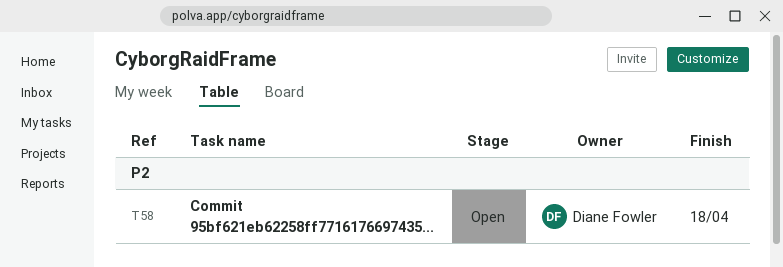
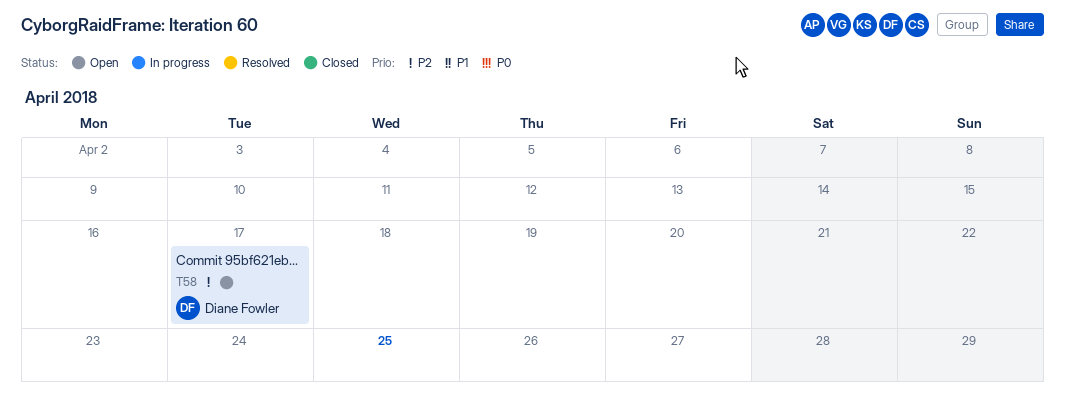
T58, due: Apr 18 -> Apr 17

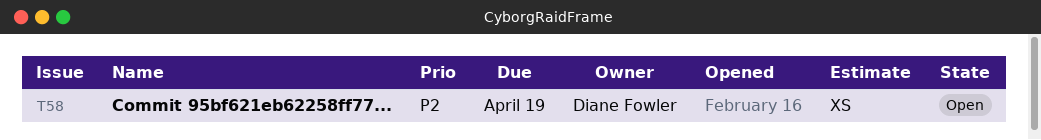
T58, due: Apr 17 -> Apr 19

